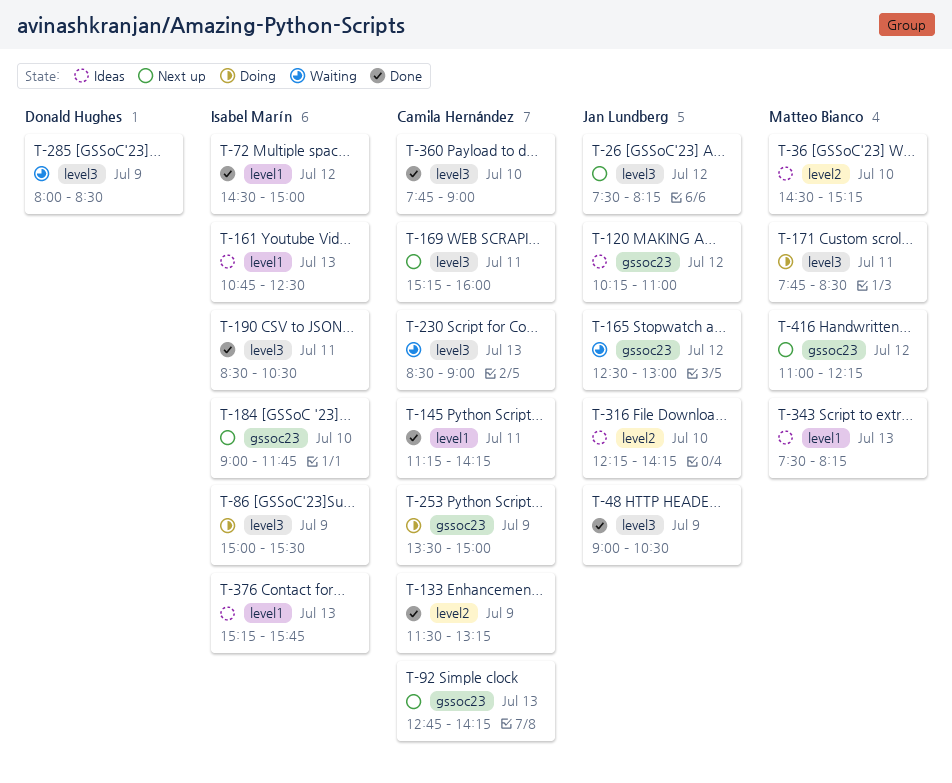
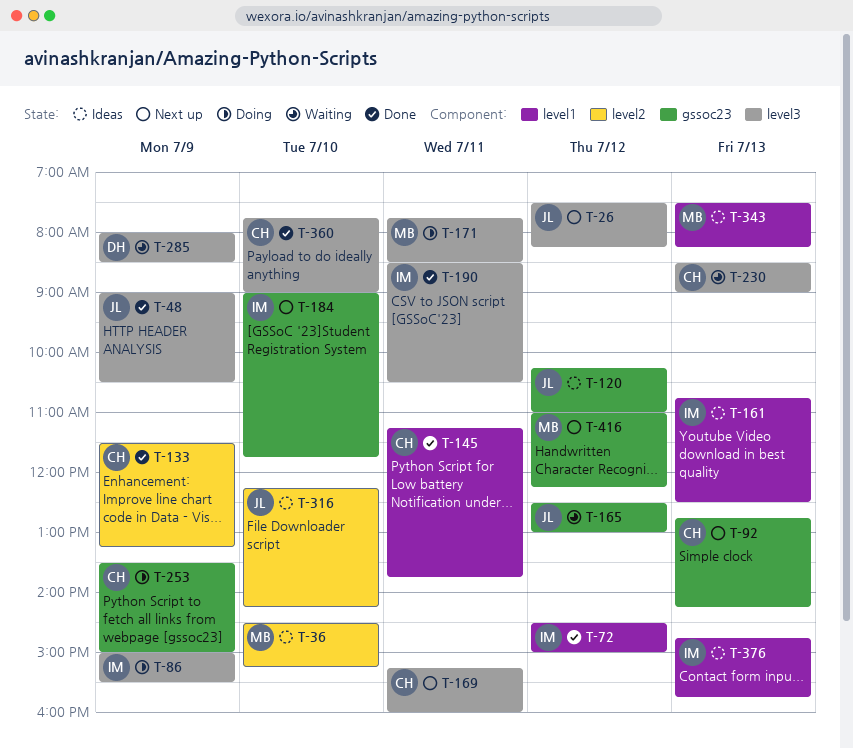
T-145, ends: 14:15 -> 13:45
T-376, begins: 15:15 -> 14:45

